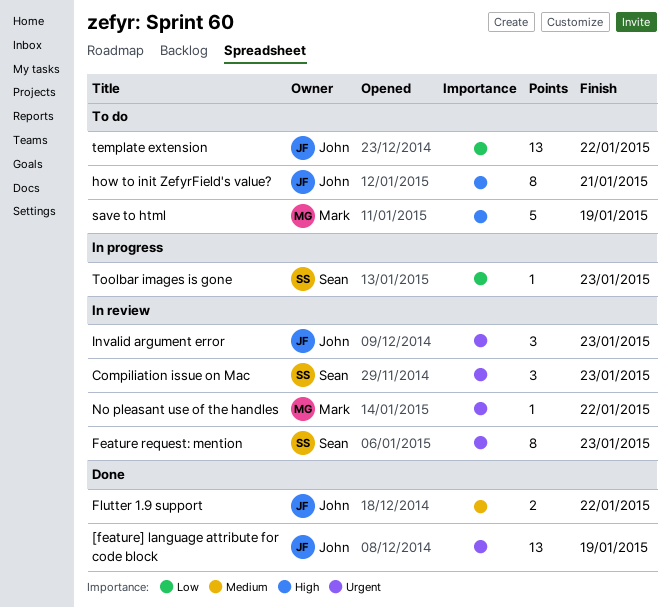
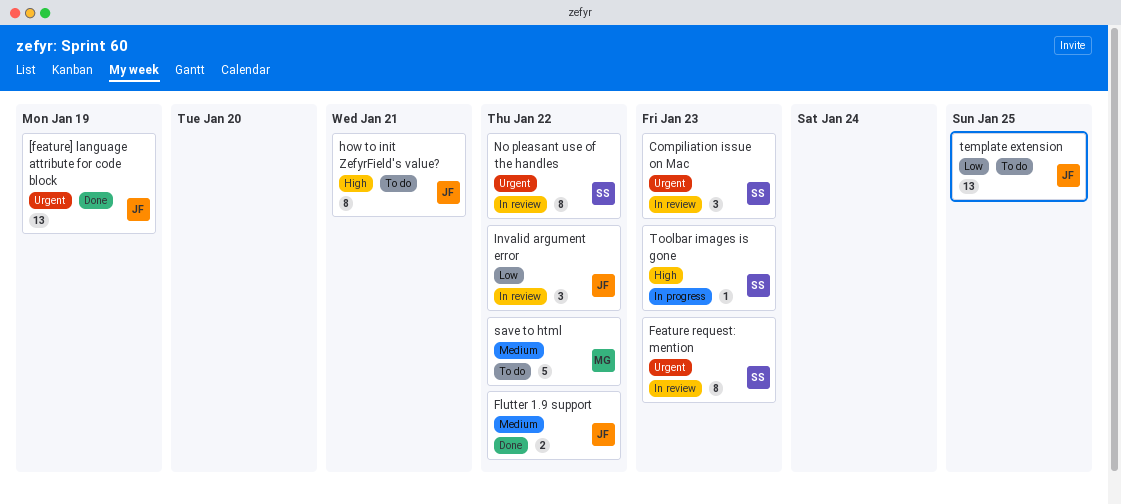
Invalid argument error, priority: Urgent -> Low
Invalid argument error, due: Jan 23 -> Jan 22
No pleasant use of the handles, owner: Mark -> Sean
No pleasant use of the handles, estimate: 1 -> 8
save to html, priority: High -> Medium
save to html, due: Jan 19 -> Jan 22
template extension, due: Jan 22 -> Jan 25
Toolbar images is gone, priority: Low -> High

